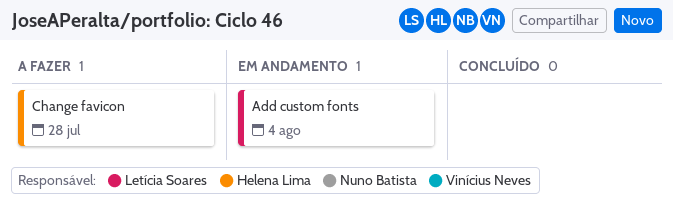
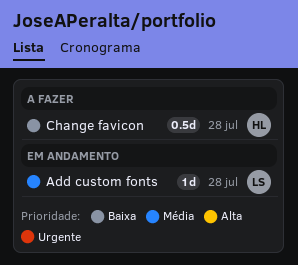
Add custom fonts, due: Aug 4 -> Jul 28

